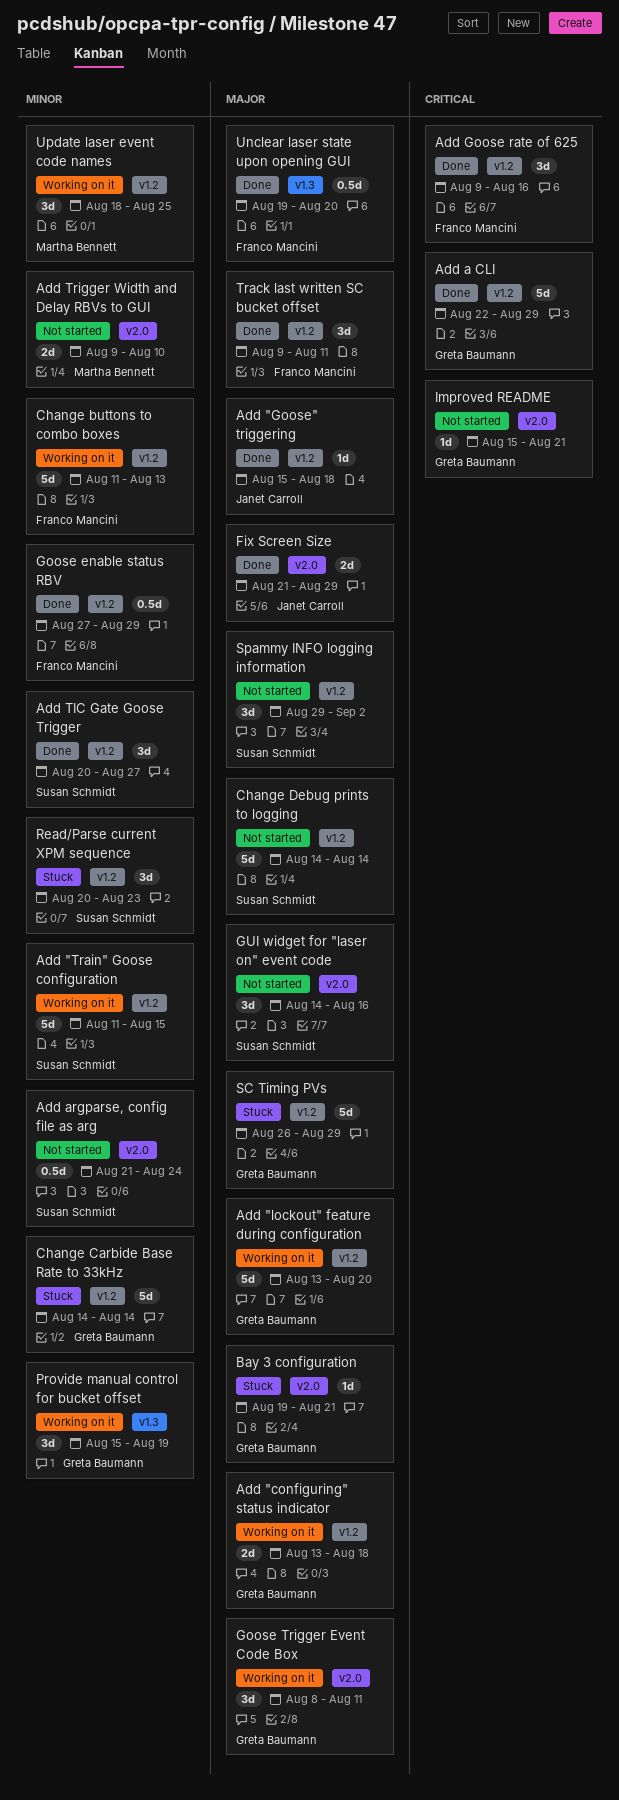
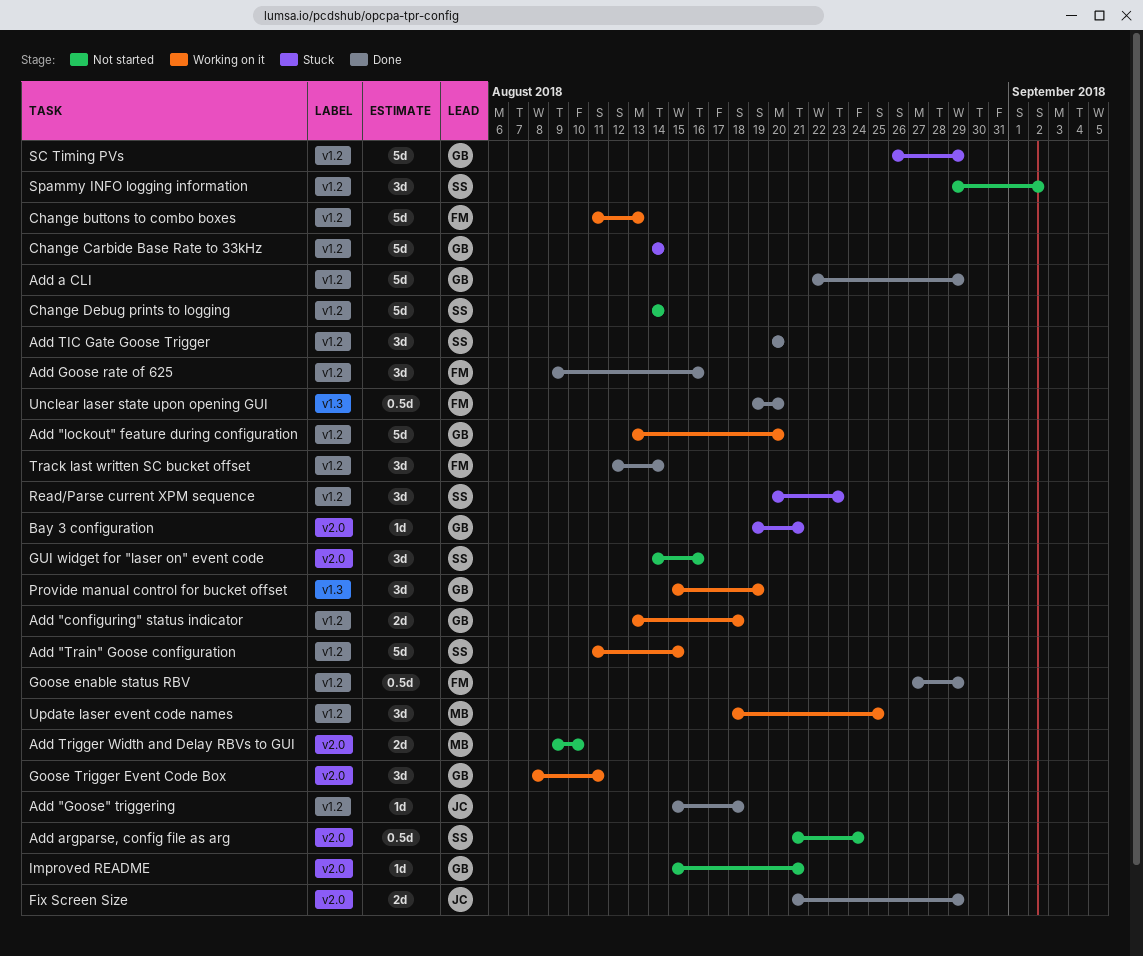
Add TIC Gate Goose Trigger, due: Aug 27 -> Aug 20
Track last written SC bucket offset, start: Aug 9 -> Aug 12
Track last written SC bucket offset, due: Aug 11 -> Aug 14

